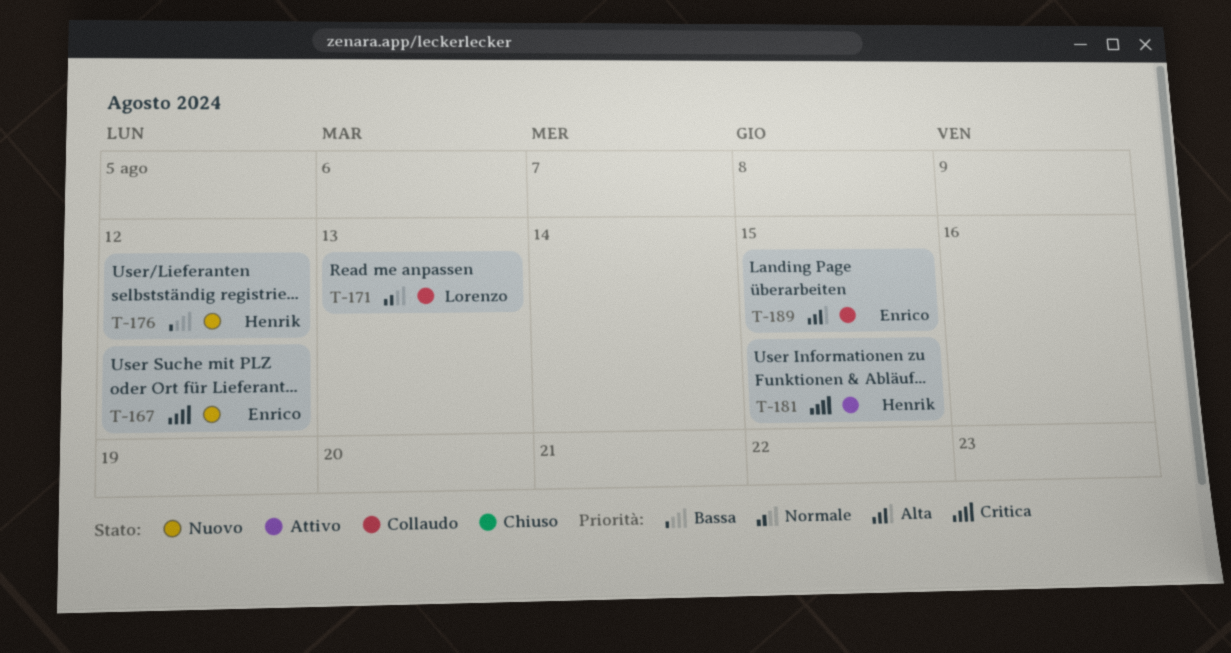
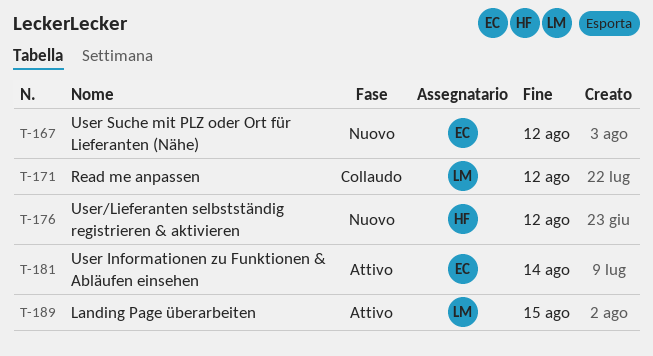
T-171, due: Aug 13 -> Aug 12
T-181, owner: Henrik -> Enrico
T-181, due: Aug 15 -> Aug 14
T-189, status: Collaudo -> Attivo
T-189, owner: Enrico -> Lorenzo

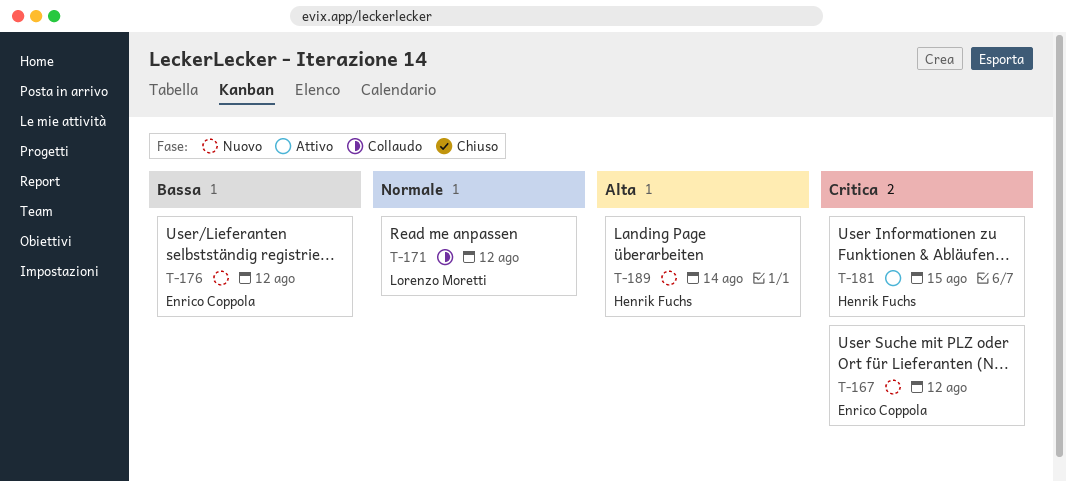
T-176, owner: Henrik Fuchs -> Enrico Coppola
T-181, owner: Enrico Coppola -> Henrik Fuchs
T-181, due: Aug 14 -> Aug 15
T-189, status: Attivo -> Nuovo
T-189, owner: Lorenzo Moretti -> Henrik Fuchs
T-189, due: Aug 15 -> Aug 14

